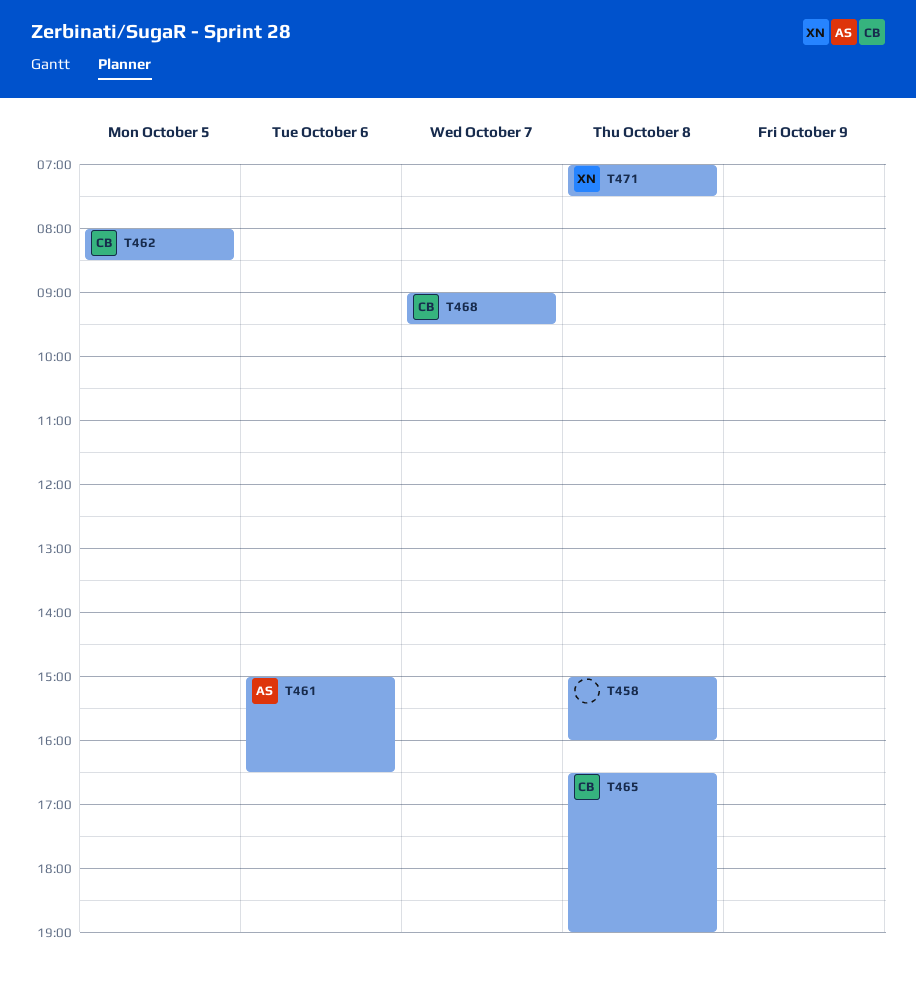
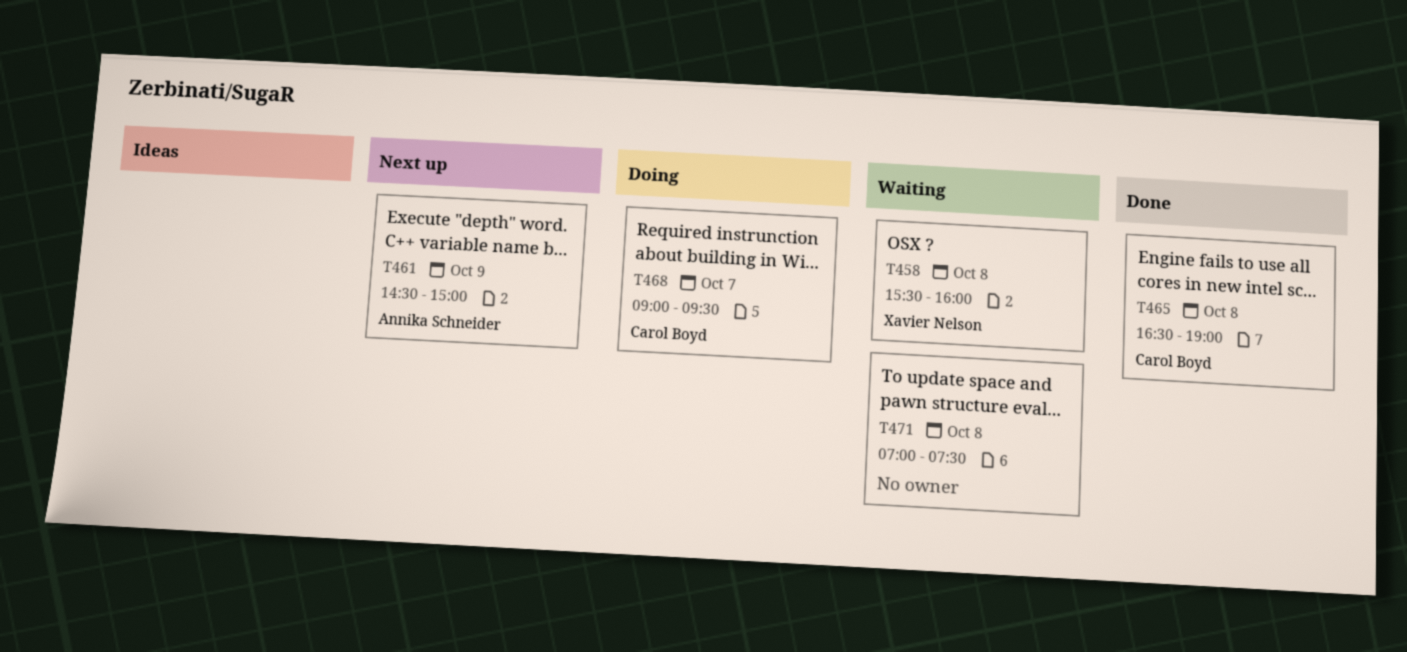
T458, owner: none -> Xavier Nelson
T458, begins: 15:00 -> 15:30
T461, day: Oct 6 -> Oct 9
T461, begins: 15:00 -> 14:30
T461, ends: 16:30 -> 15:00
T462: present -> none
T471, owner: Xavier Nelson -> none

